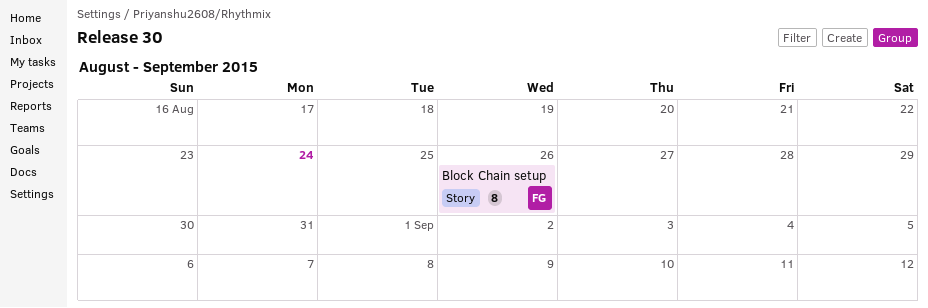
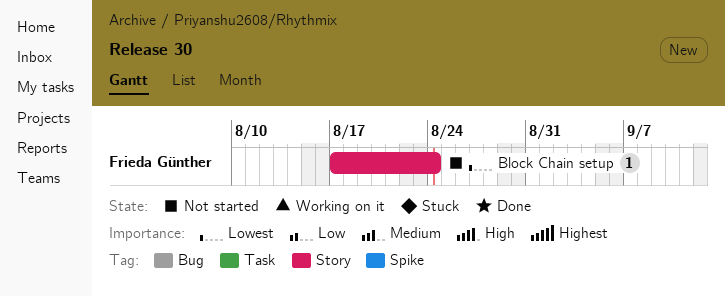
Block Chain setup, estimate: 8 -> 1
Block Chain setup, due: Aug 26 -> Aug 24

